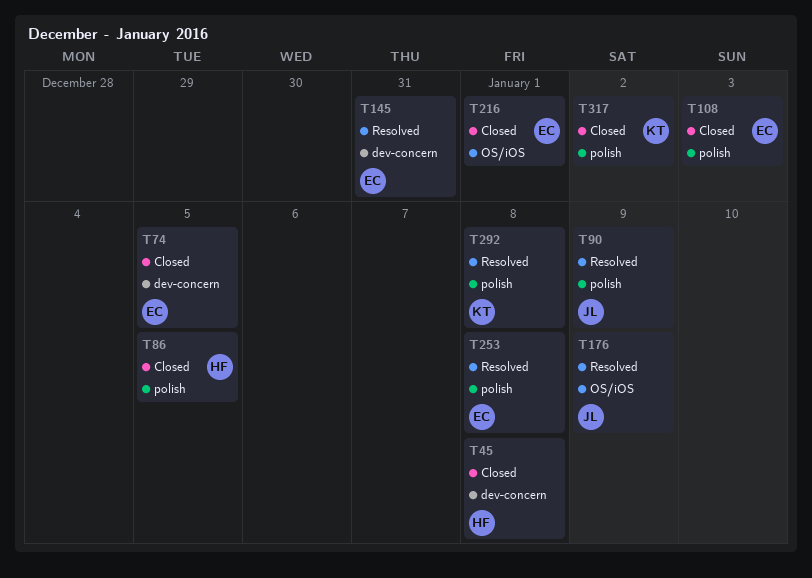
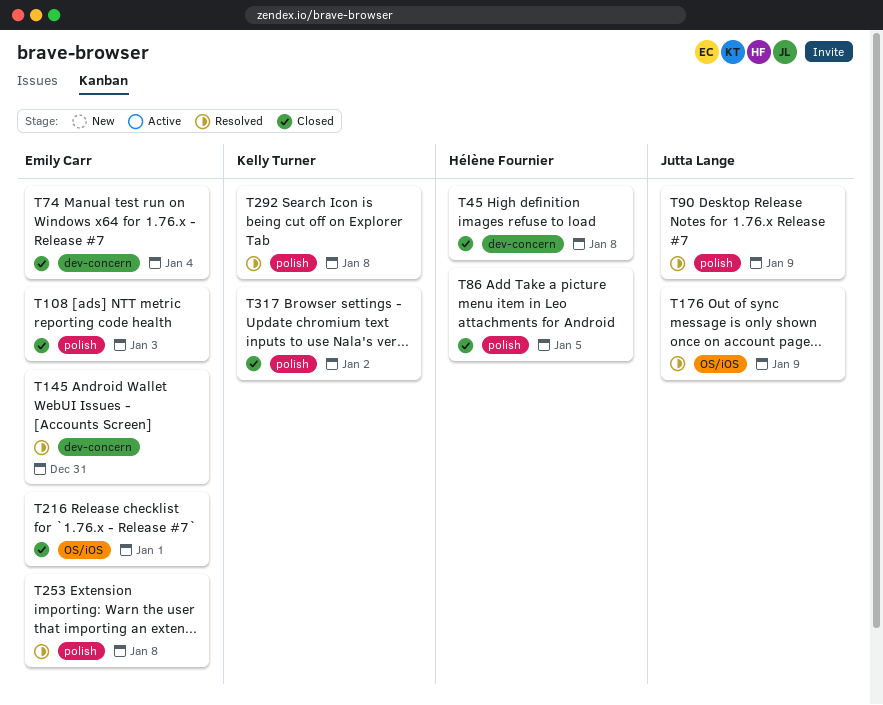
T74, due: Jan 5 -> Jan 4

